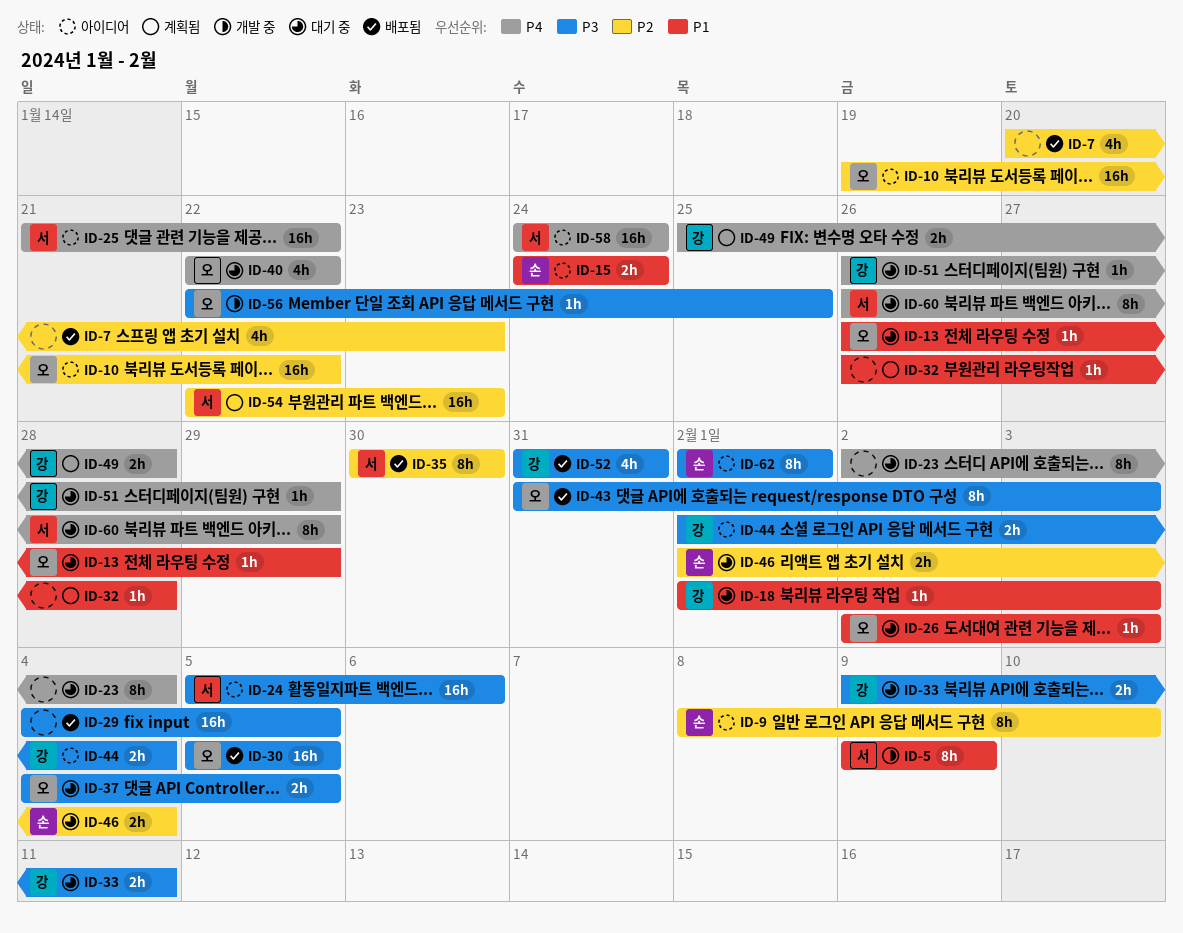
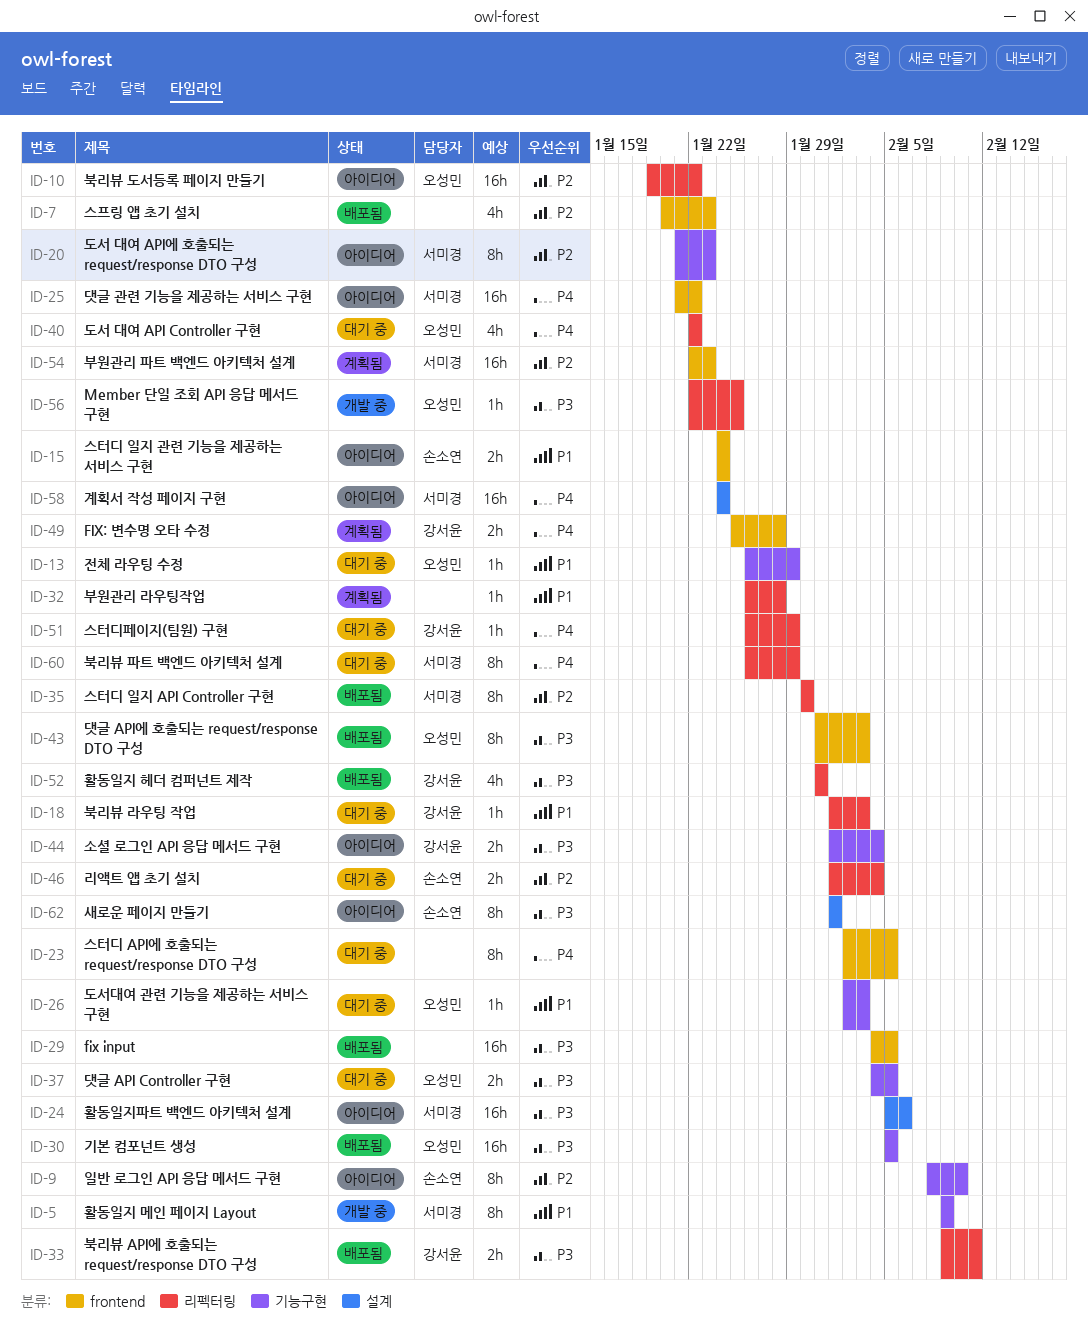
ID-20: none -> present
ID-23, due: Feb 4 -> Feb 5
ID-33, status: 대기 중 -> 배포됨

